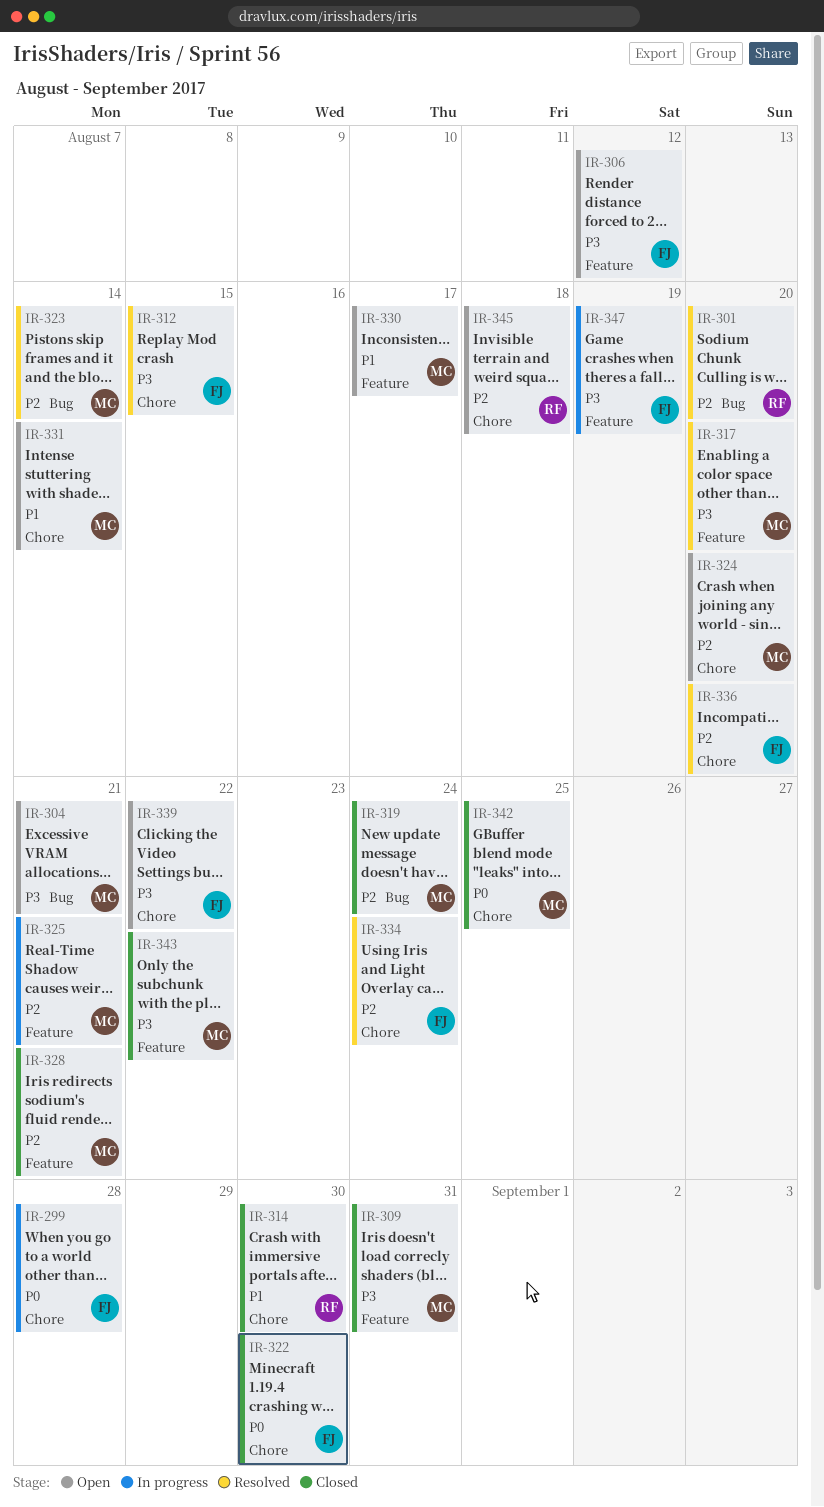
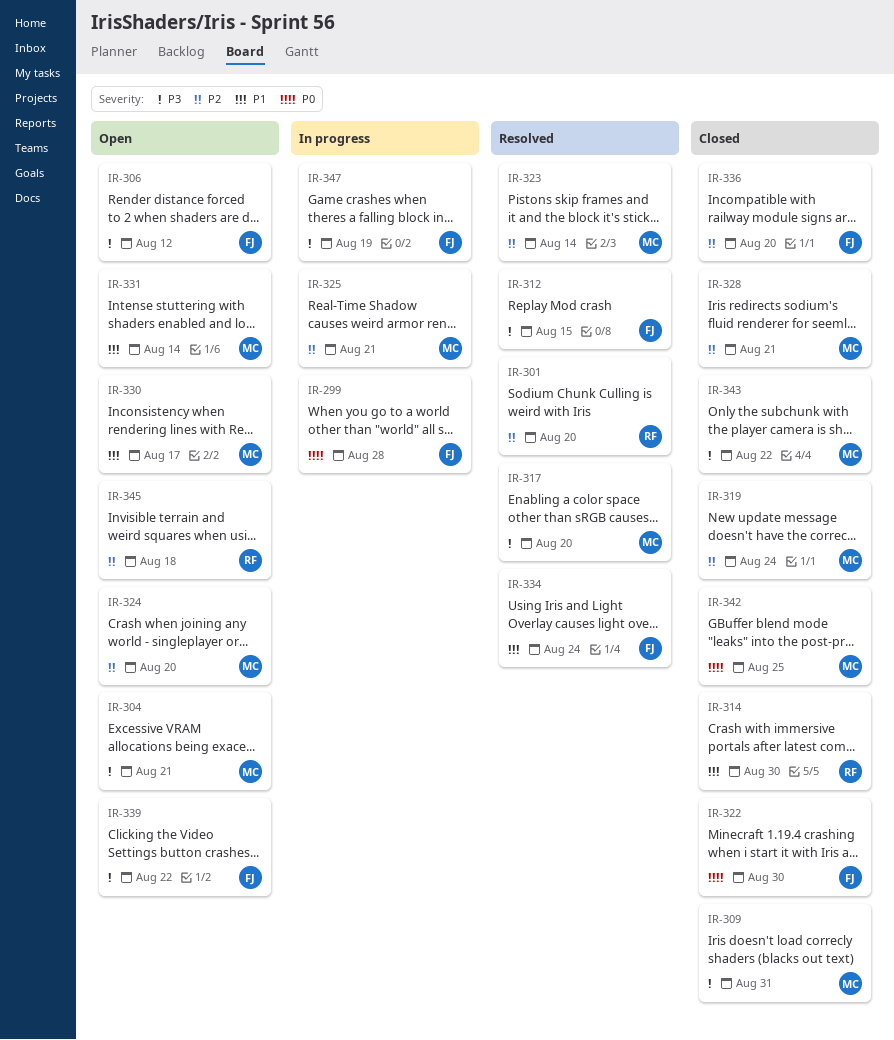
IR-334, priority: P2 -> P1
IR-336, status: Resolved -> Closed

